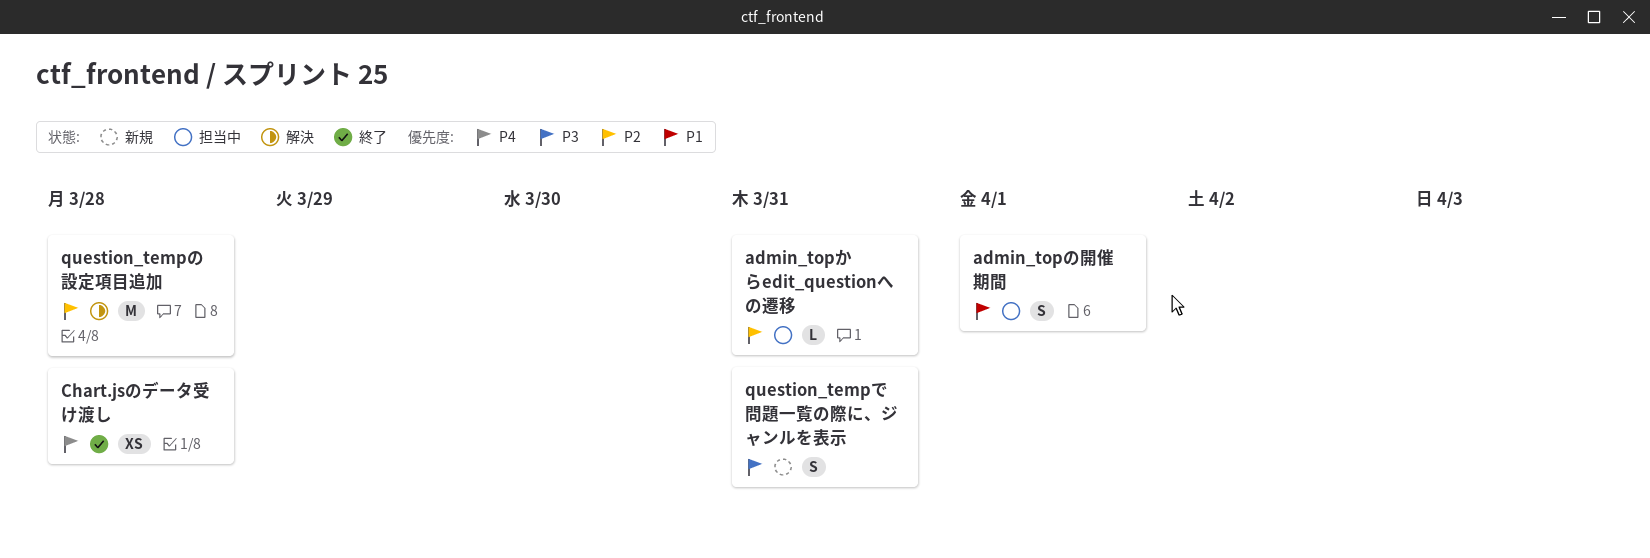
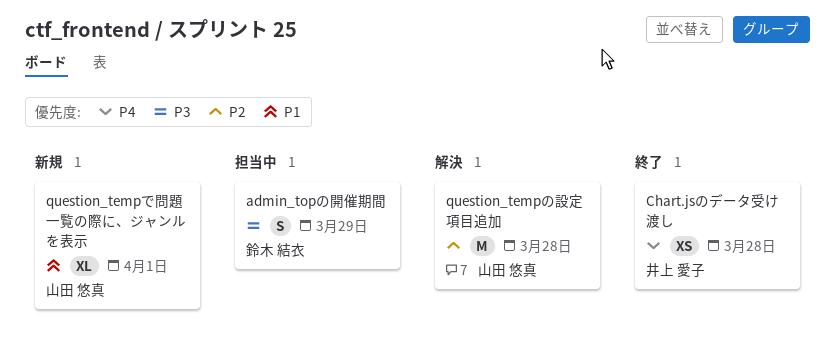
admin_topからedit_questionへの遷移: present -> none
admin_topの開催期間, priority: P1 -> P3
admin_topの開催期間, due: Apr 1 -> Mar 29
question_tempで問題一覧の際に、ジャンルを表示, priority: P3 -> P1
question_tempで問題一覧の際に、ジャンルを表示, estimate: S -> XL
question_tempで問題一覧の際に、ジャンルを表示, due: Mar 31 -> Apr 1

